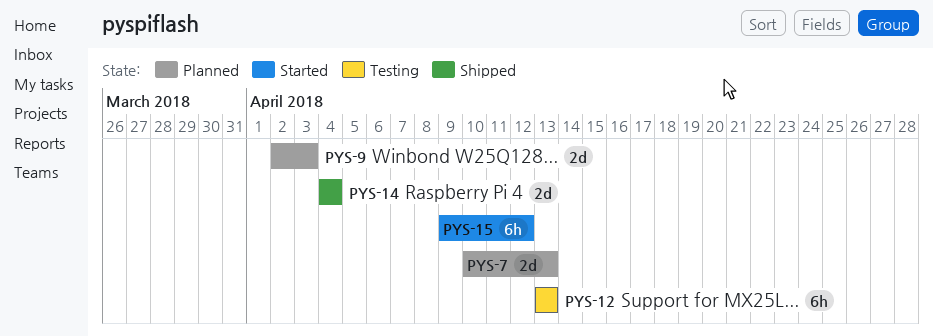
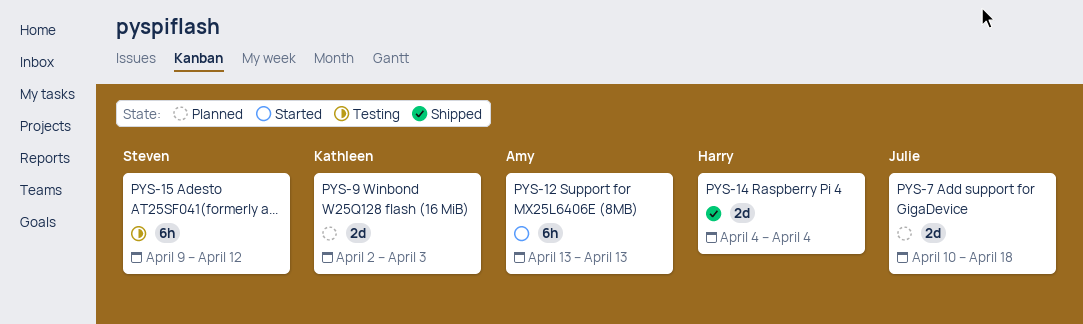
PYS-7, due: Apr 13 -> Apr 18
PYS-12, status: Testing -> Started
PYS-15, status: Started -> Testing

